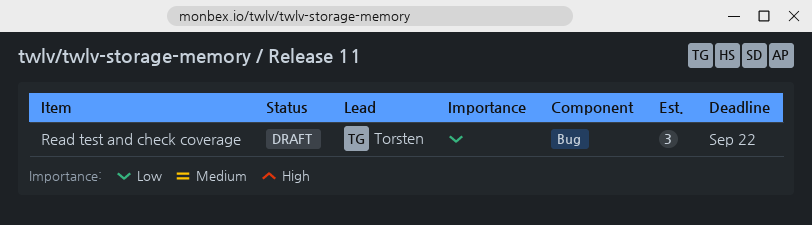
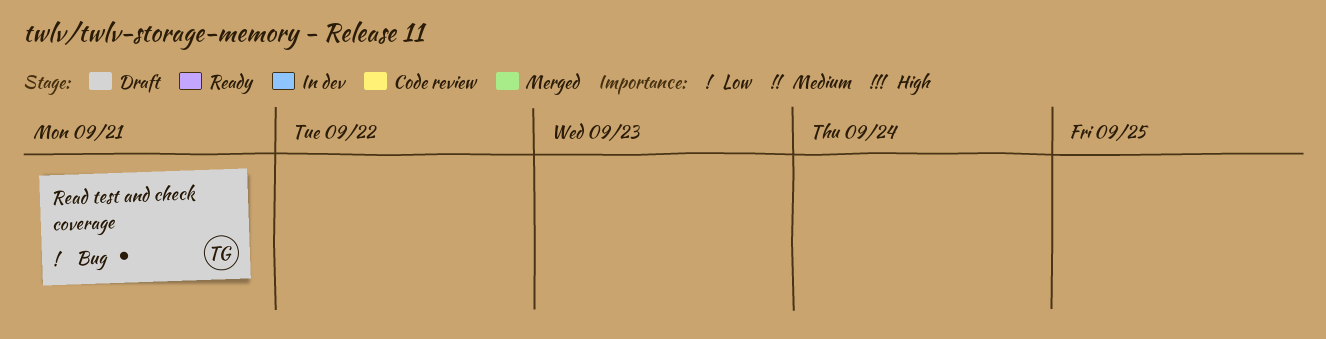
Read test and check coverage, estimate: 3 -> 1
Read test and check coverage, due: Sep 22 -> Sep 21

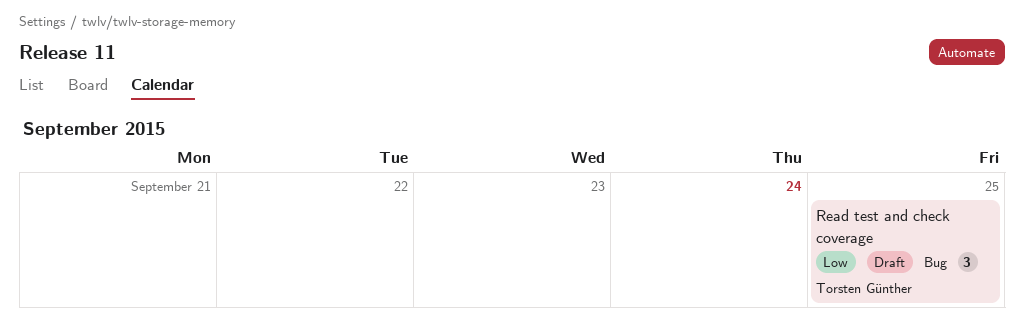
Read test and check coverage, estimate: 1 -> 3
Read test and check coverage, due: Sep 21 -> Sep 25

